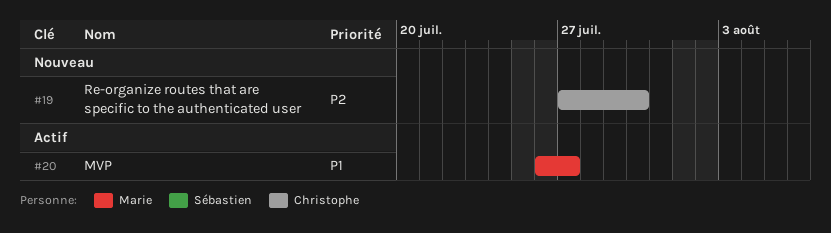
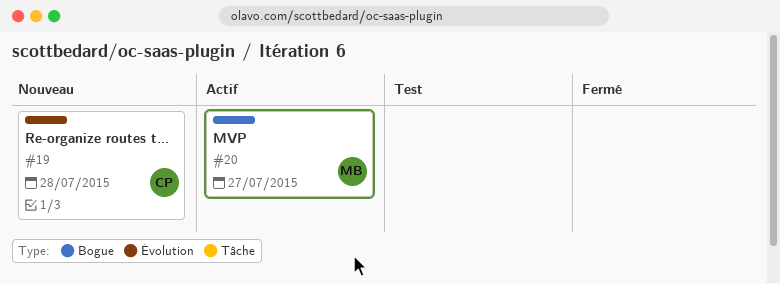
#19, due: Jul 30 -> Jul 28

